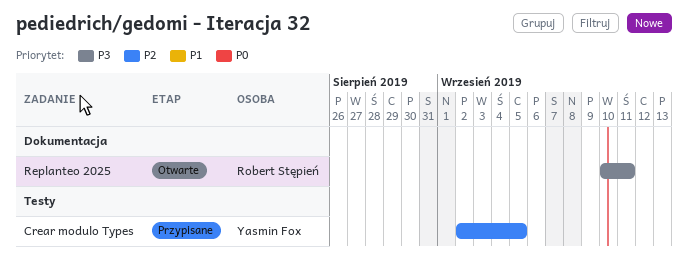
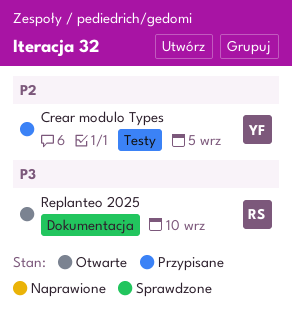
Replanteo 2025, due: Sep 11 -> Sep 10

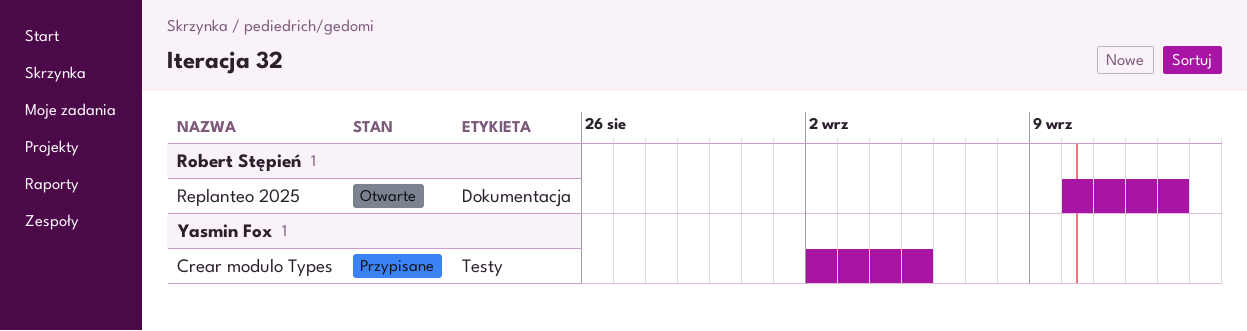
Replanteo 2025, due: Sep 10 -> Sep 13

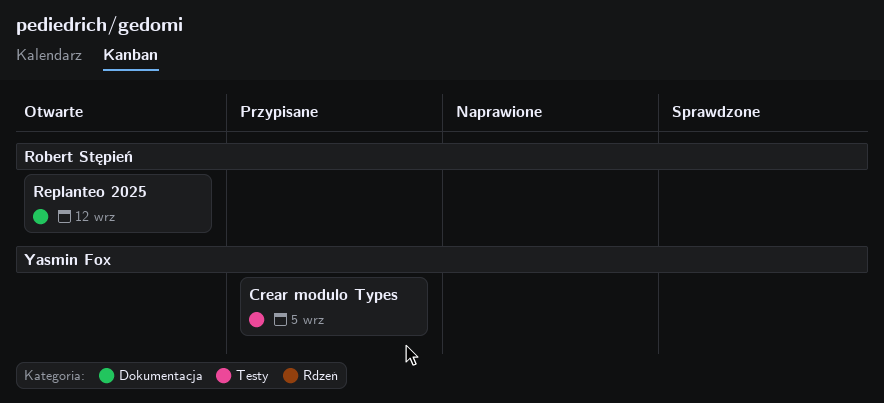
Replanteo 2025, due: Sep 13 -> Sep 12

